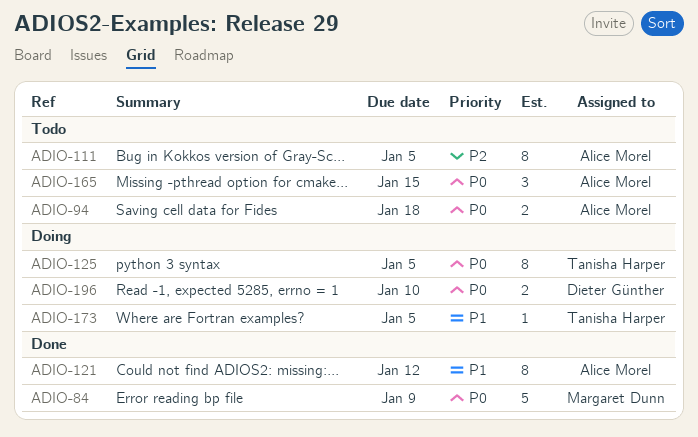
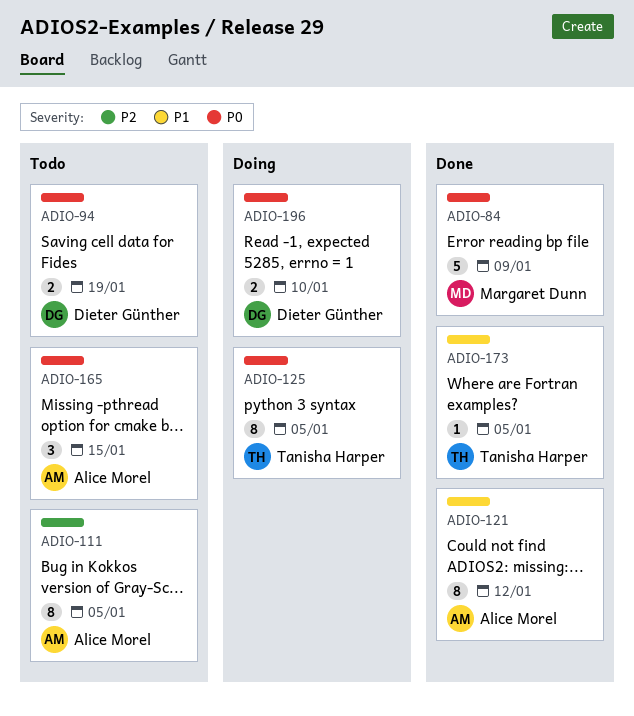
ADIO-94, owner: Alice Morel -> Dieter Günther
ADIO-94, due: Jan 18 -> Jan 19
ADIO-173, status: Doing -> Done

